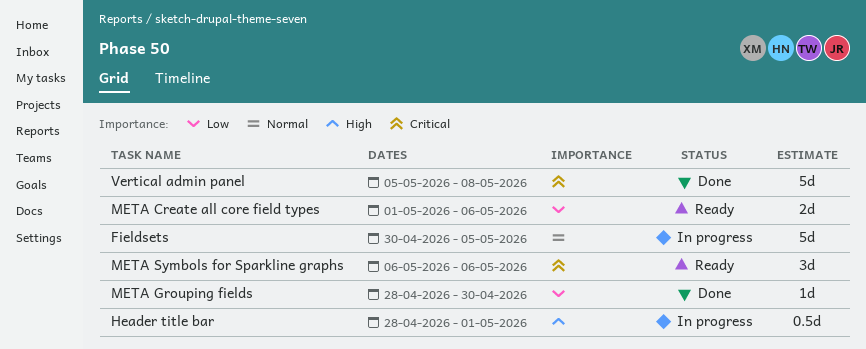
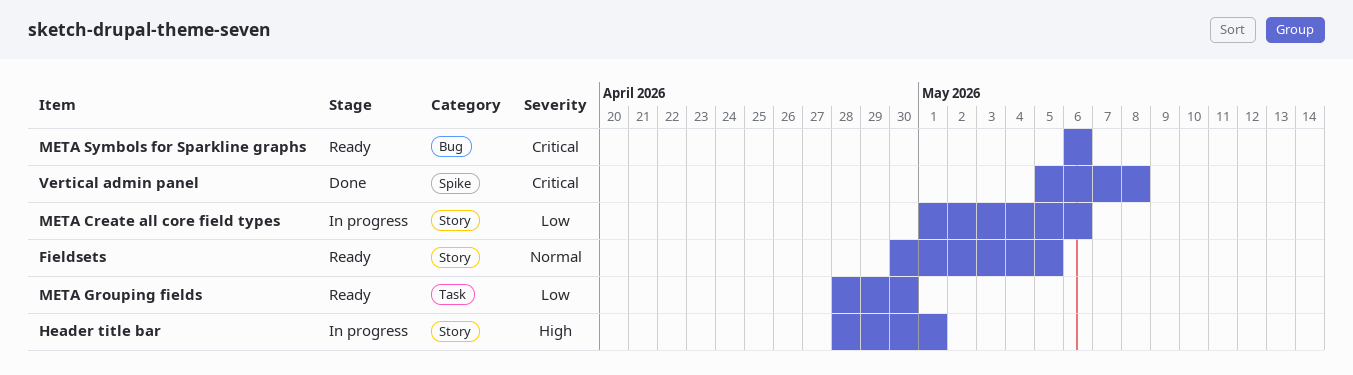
Fieldsets, status: In progress -> Ready
META Create all core field types, status: Ready -> In progress
META Grouping fields, status: Done -> Ready

